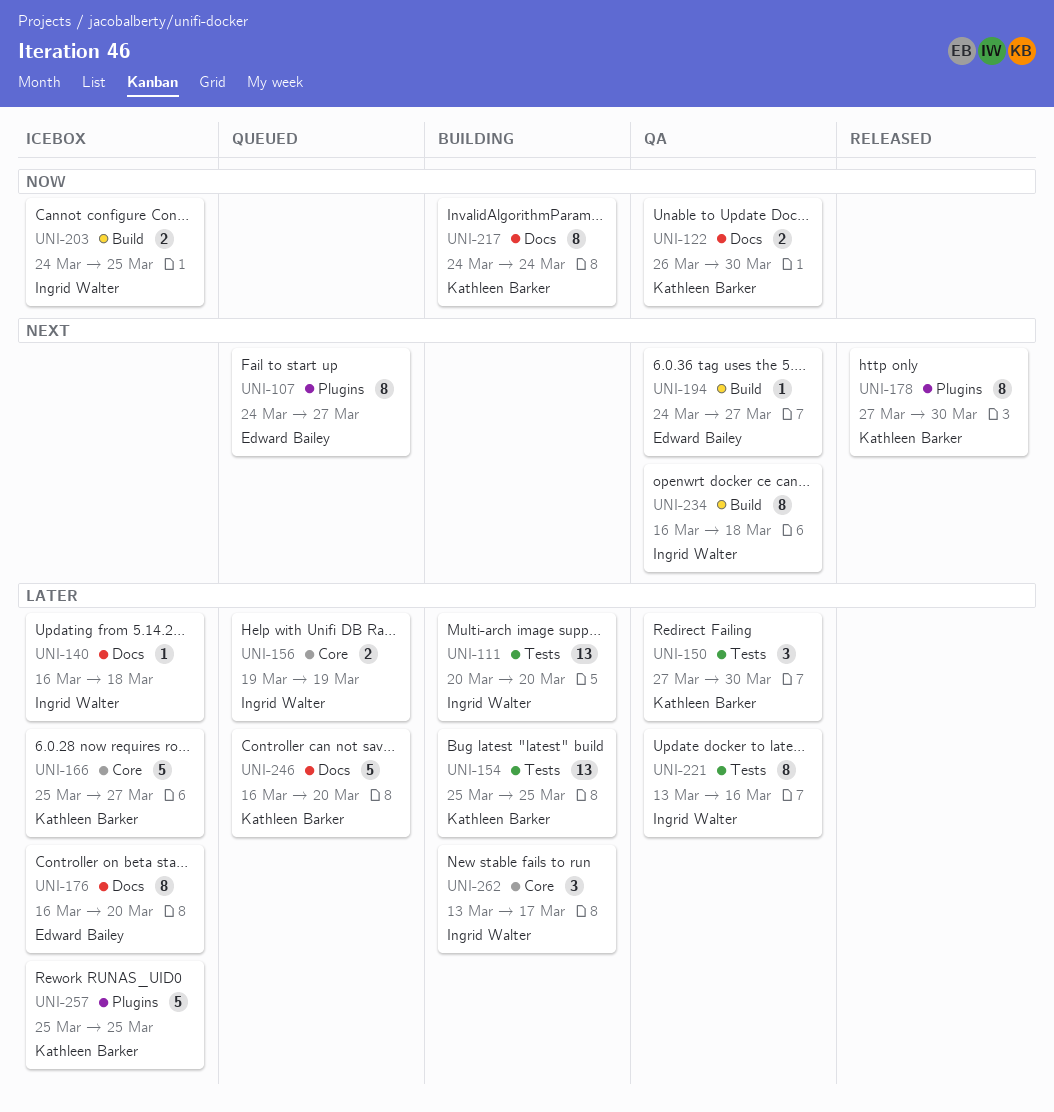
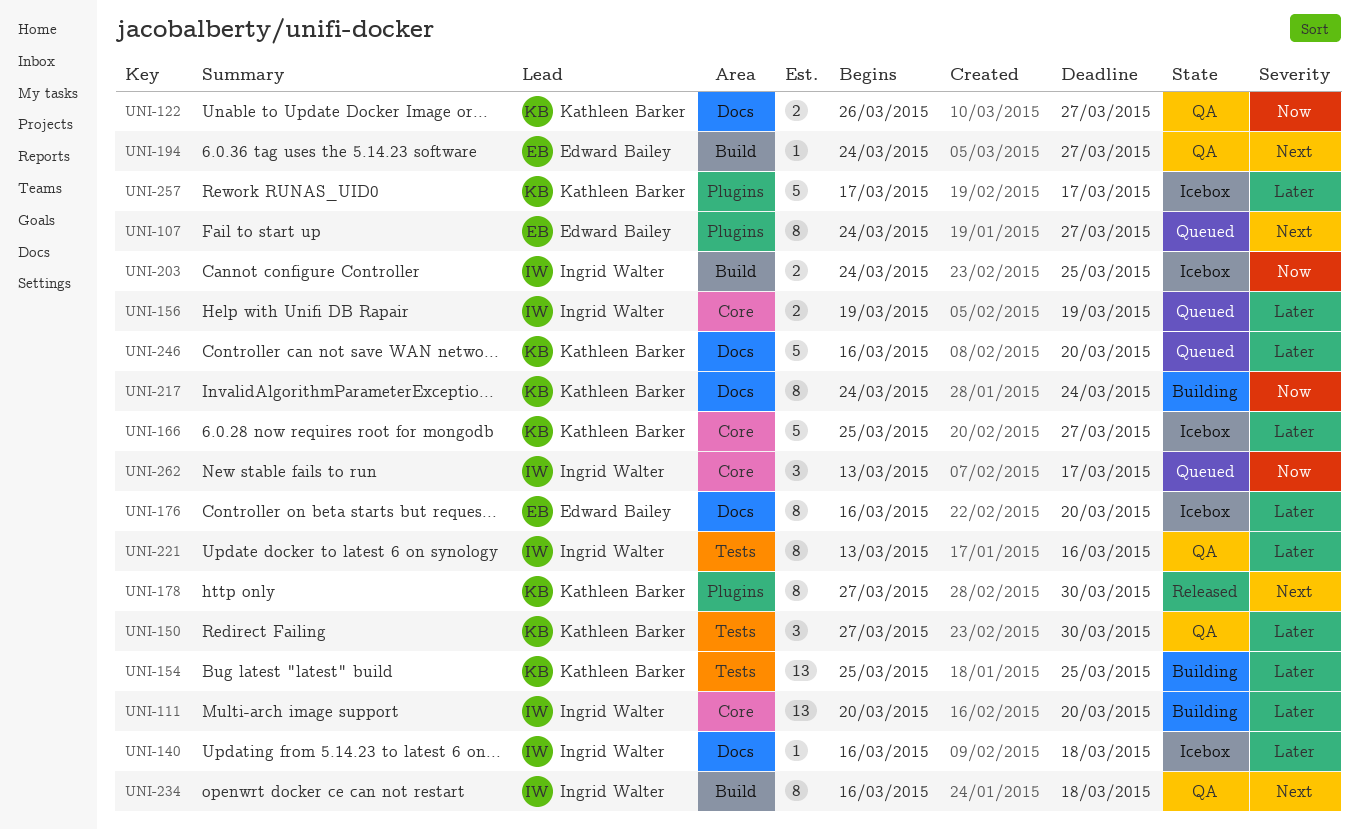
UNI-111, label: Tests -> Core
UNI-122, due: Mar 30 -> Mar 27
UNI-257, start: Mar 25 -> Mar 17
UNI-257, due: Mar 25 -> Mar 17
UNI-262, status: Building -> Queued
UNI-262, priority: Later -> Now

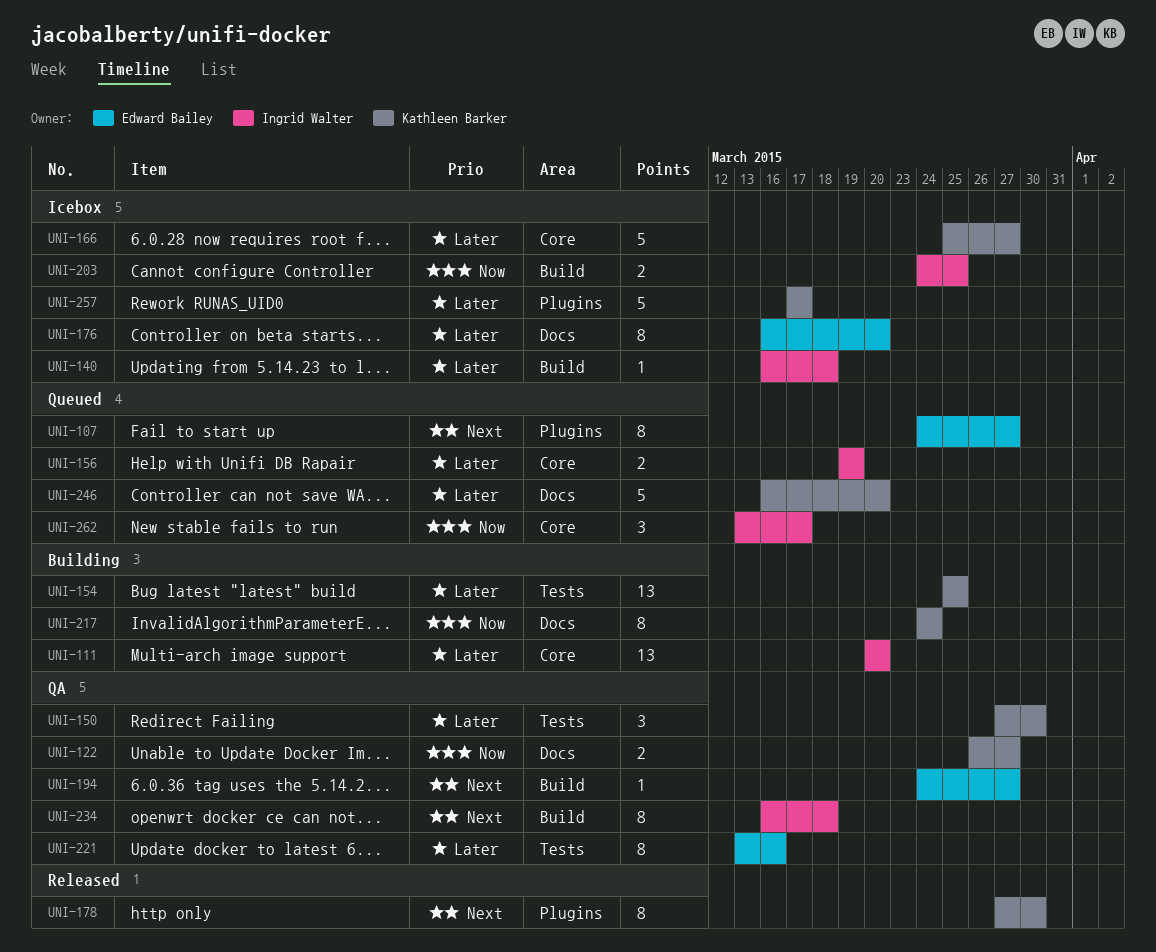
UNI-140, label: Docs -> Build
UNI-221, owner: Ingrid Walter -> Edward Bailey

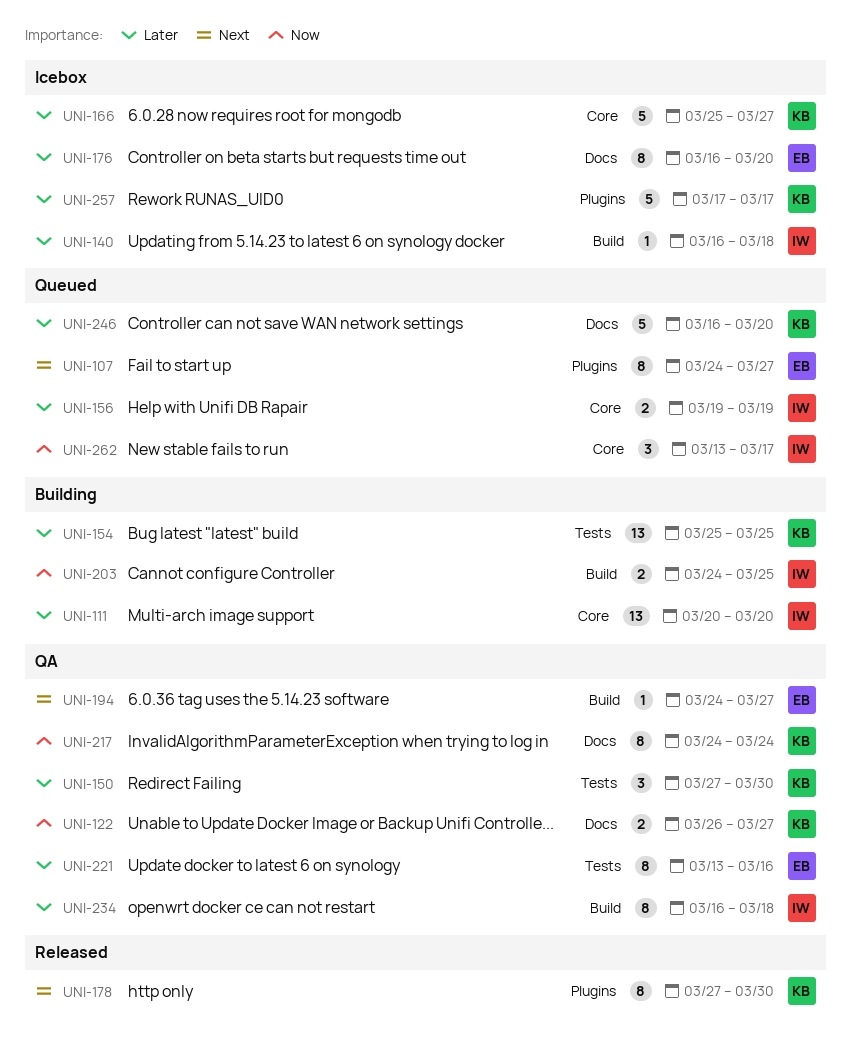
UNI-203, status: Icebox -> Building
UNI-217, status: Building -> QA
UNI-234, priority: Next -> Later

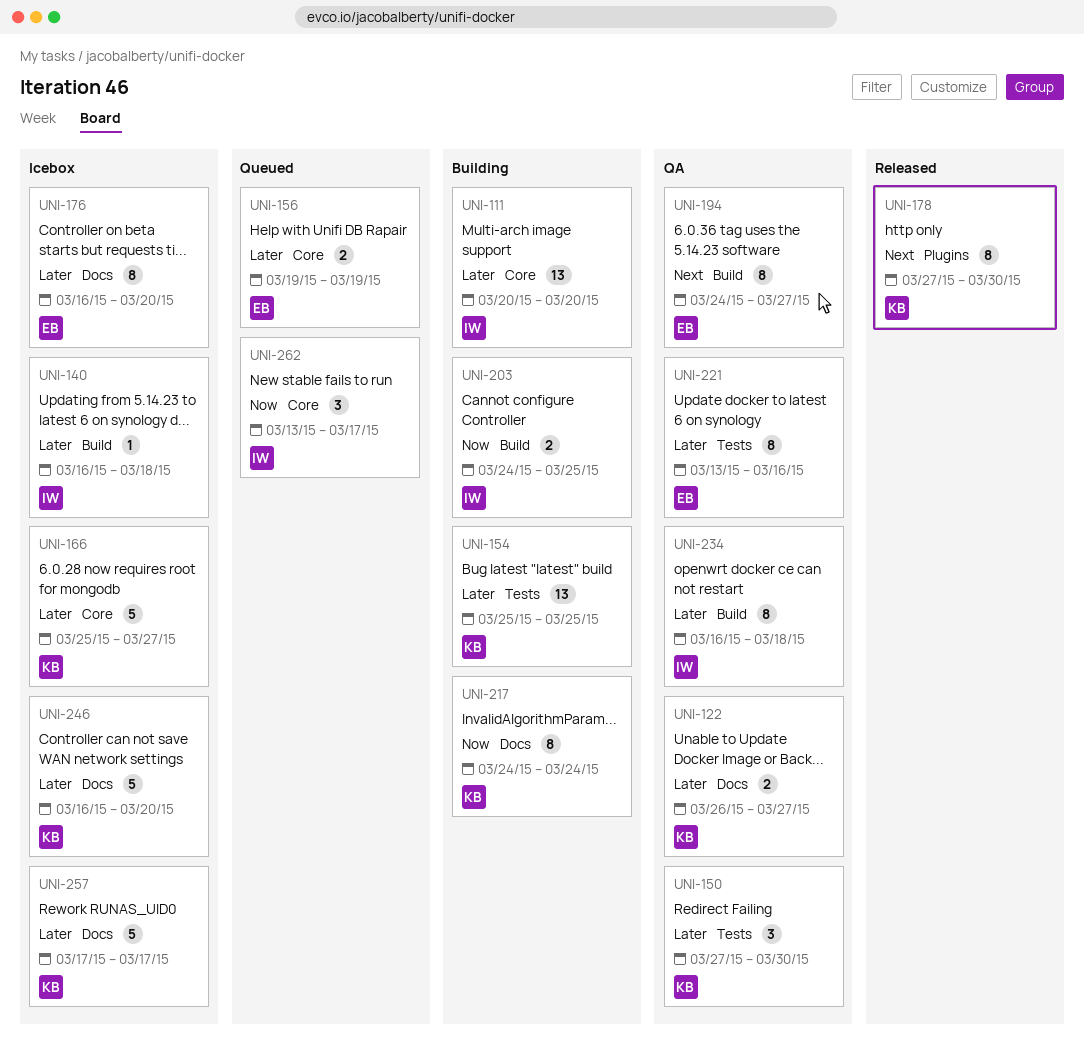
UNI-107: present -> none
UNI-122, priority: Now -> Later
UNI-156, owner: IW -> EB
UNI-194, estimate: 1 -> 8
UNI-217, status: QA -> Building
UNI-246, status: Queued -> Icebox
UNI-257, label: Plugins -> Docs

